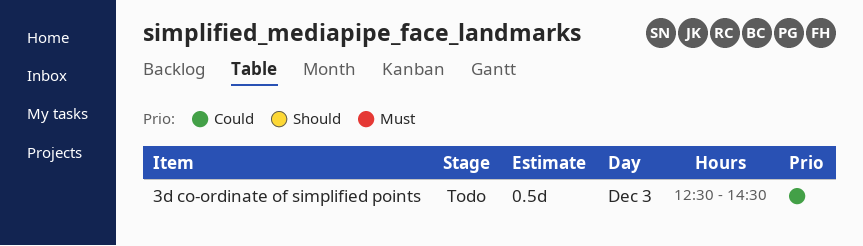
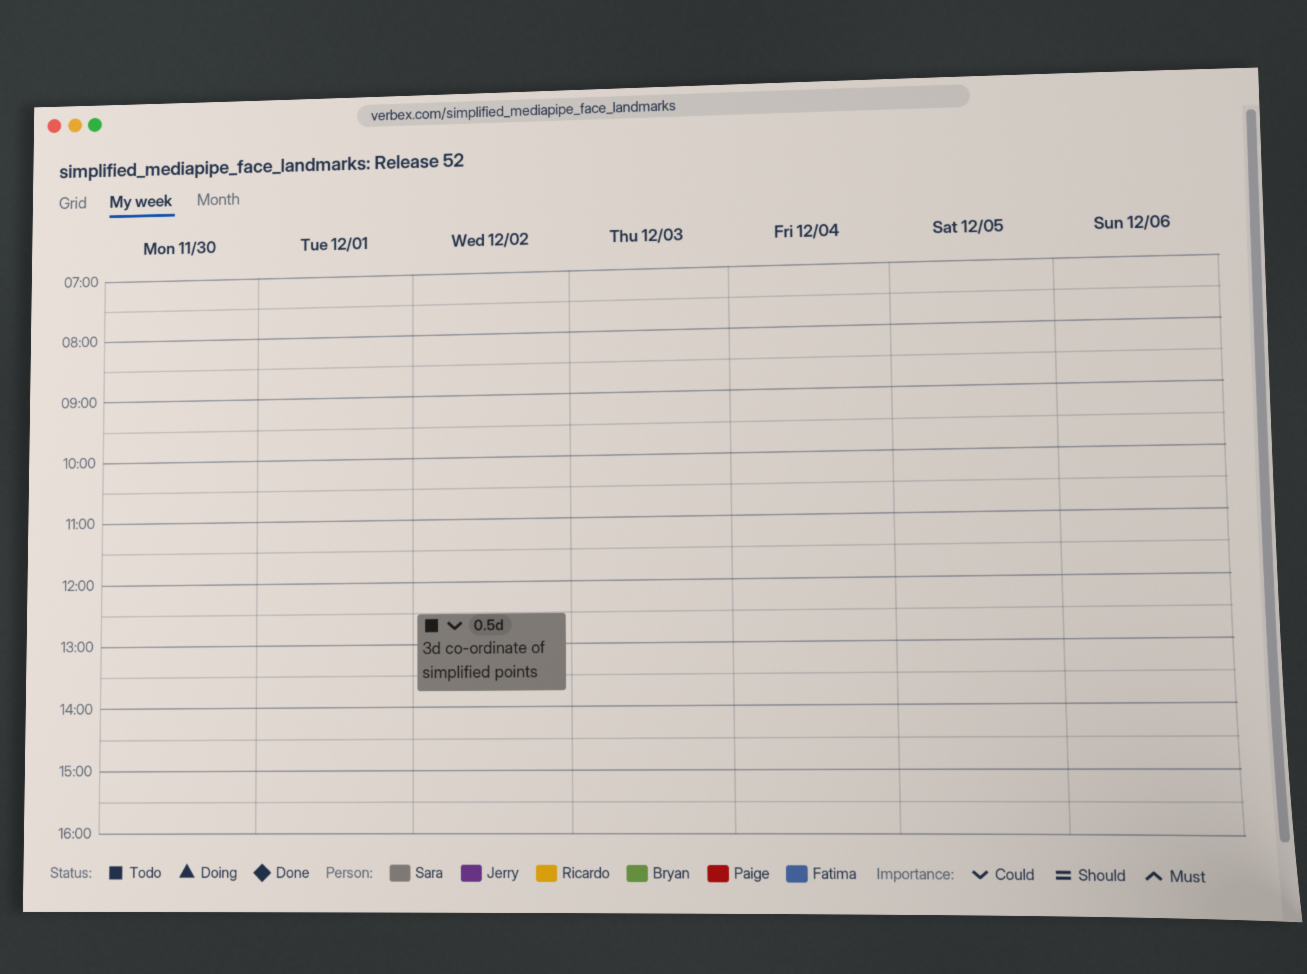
3d co-ordinate of simplified points, day: Dec 3 -> Dec 2
3d co-ordinate of simplified points, ends: 14:30 -> 13:45

